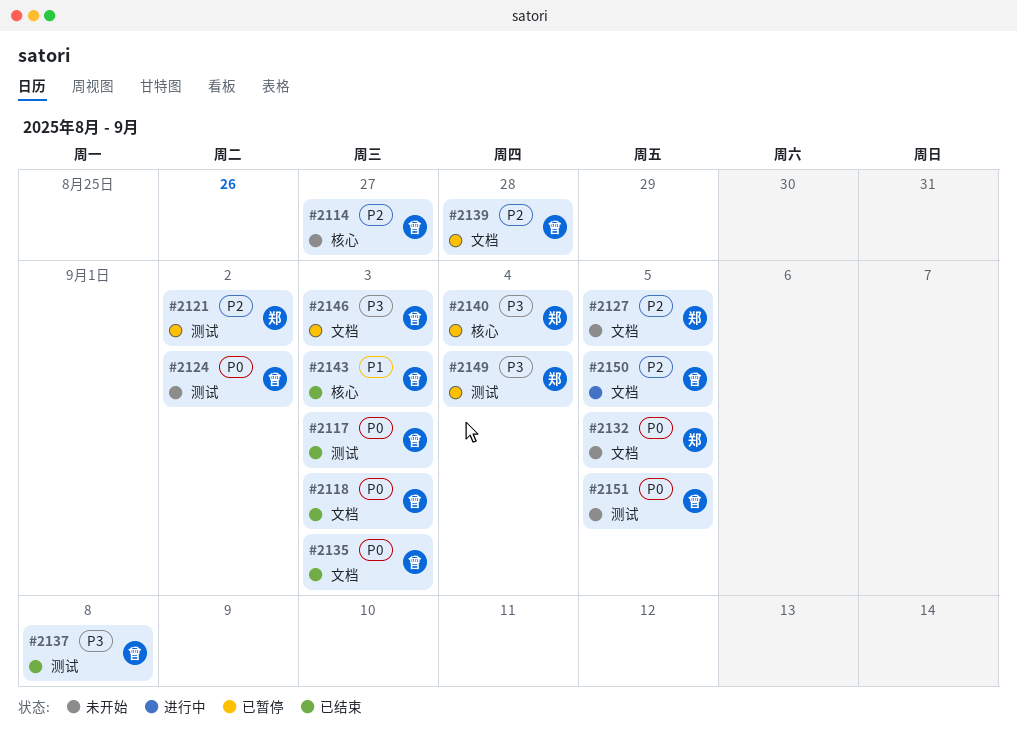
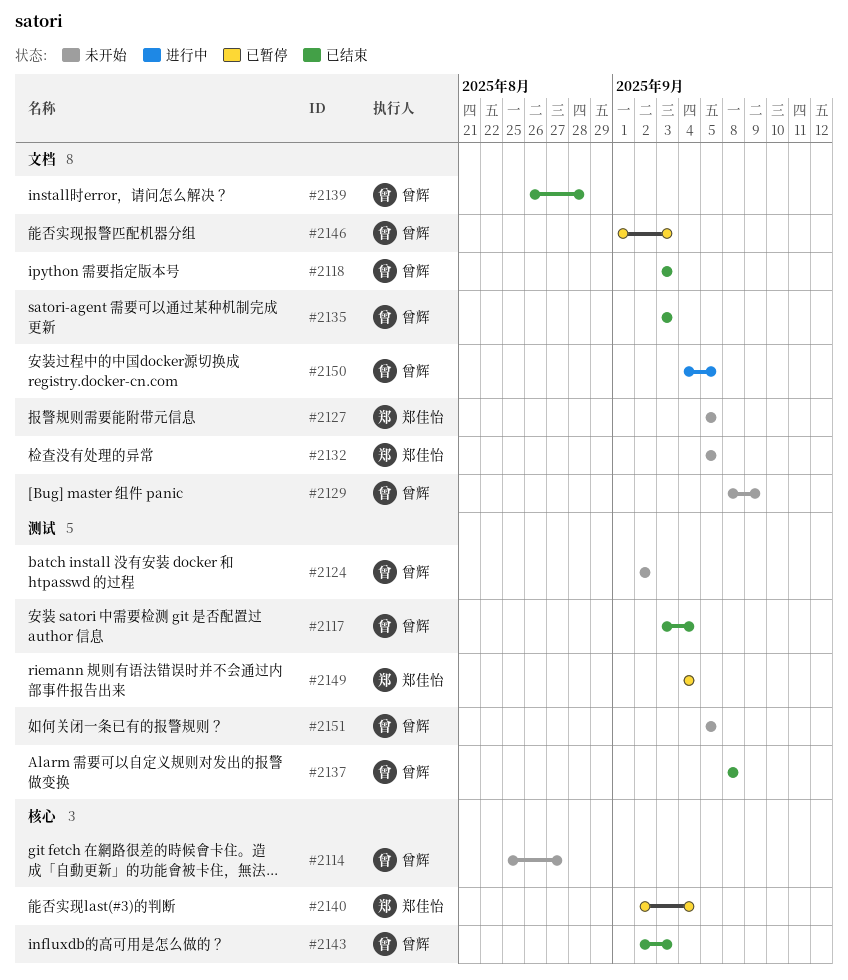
#2117, due: Sep 3 -> Sep 4
#2121: present -> none
#2129: none -> present
#2139, status: 已暂停 -> 已结束

